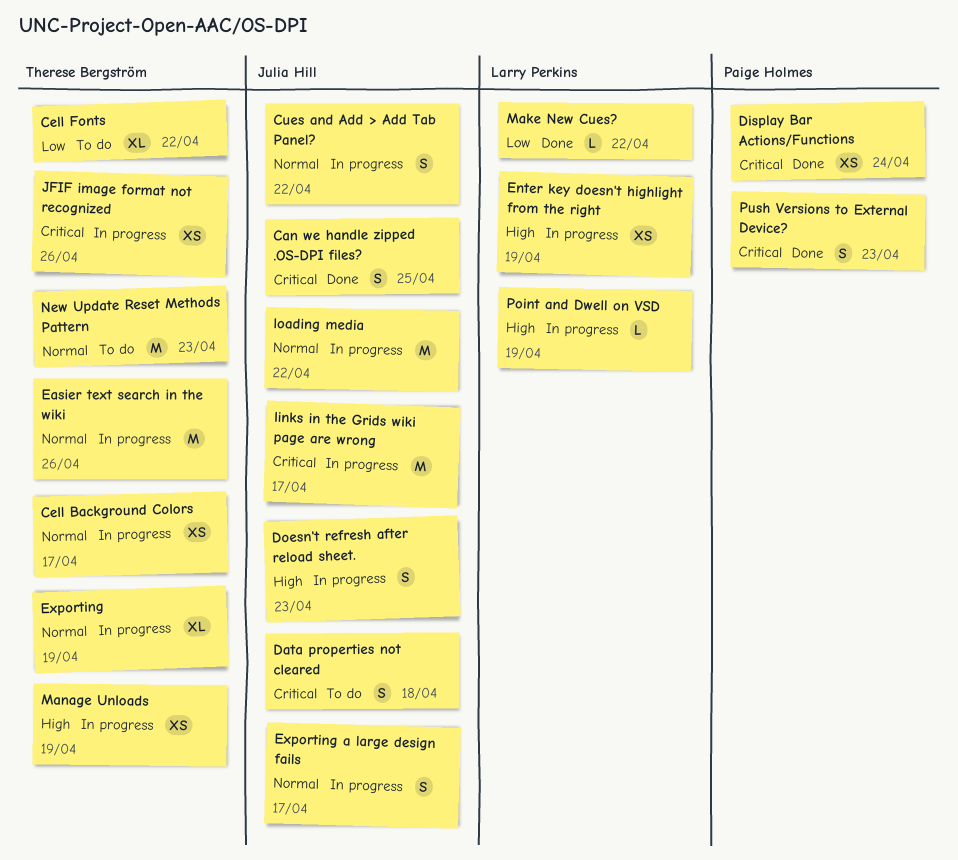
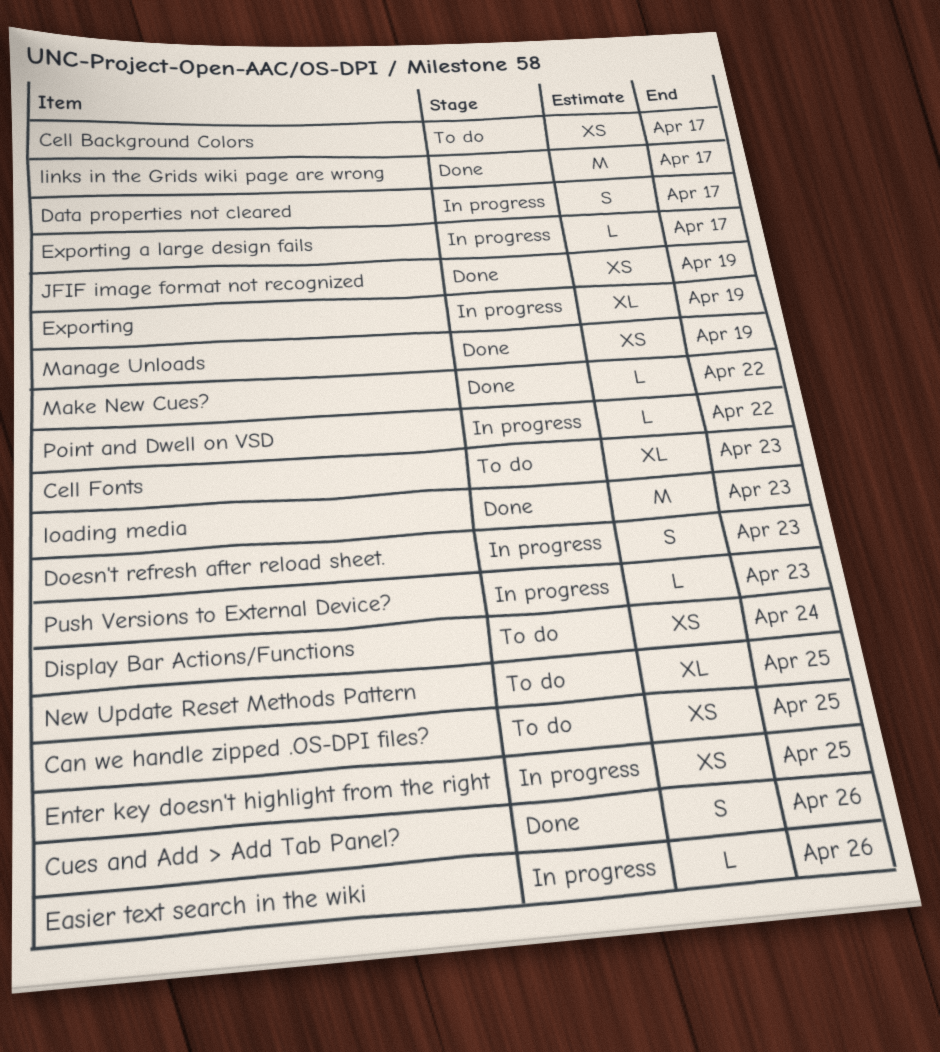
Can we handle zipped .OS-DPI files?, status: Done -> To do
Can we handle zipped .OS-DPI files?, estimate: S -> XS
Cell Background Colors, status: In progress -> To do
Cell Fonts, due: Apr 22 -> Apr 23
Cues and Add > Add Tab Panel?, status: In progress -> Done
Cues and Add > Add Tab Panel?, due: Apr 22 -> Apr 26
Data properties not cleared, status: To do -> In progress
Data properties not cleared, due: Apr 18 -> Apr 17
Display Bar Actions/Functions, status: Done -> To do
Easier text search in the wiki, estimate: M -> L
Enter key doesn't highlight from the right, due: Apr 19 -> Apr 25
Exporting a large design fails, estimate: S -> L
JFIF image format not recognized, status: In progress -> Done
JFIF image format not recognized, due: Apr 26 -> Apr 19
links in the Grids wiki page are wrong, status: In progress -> Done
loading media, status: In progress -> Done
loading media, due: Apr 22 -> Apr 23
Manage Unloads, status: In progress -> Done
New Update Reset Methods Pattern, estimate: M -> XL
New Update Reset Methods Pattern, due: Apr 23 -> Apr 25
Point and Dwell on VSD, due: Apr 19 -> Apr 22
Push Versions to External Device?, status: Done -> In progress
Push Versions to External Device?, estimate: S -> L

